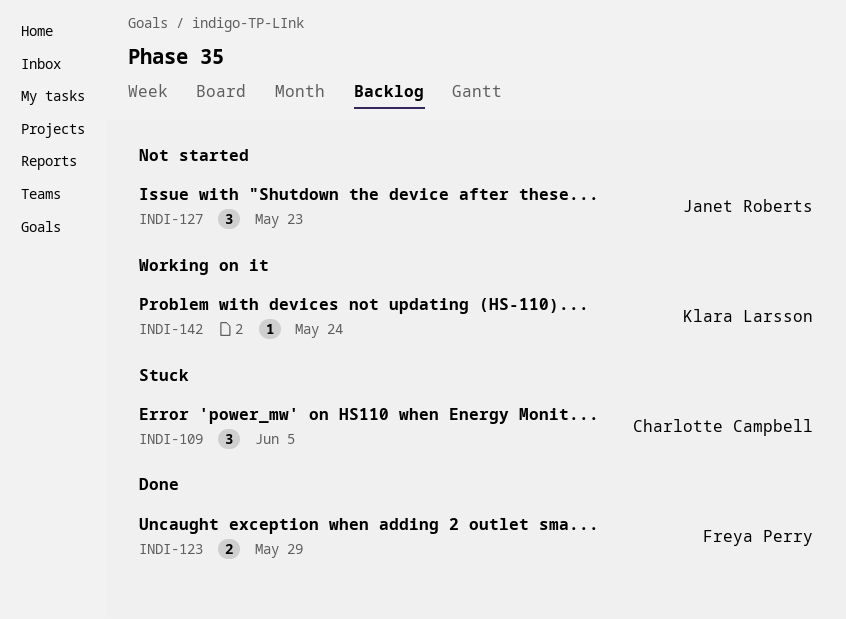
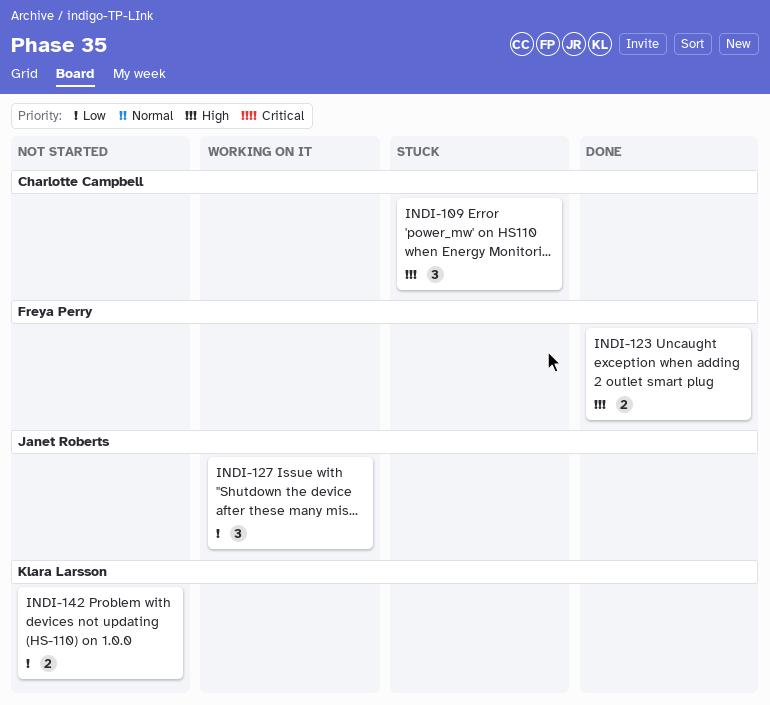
INDI-127, status: Not started -> Working on it
INDI-142, status: Working on it -> Not started
INDI-142, estimate: 1 -> 2

